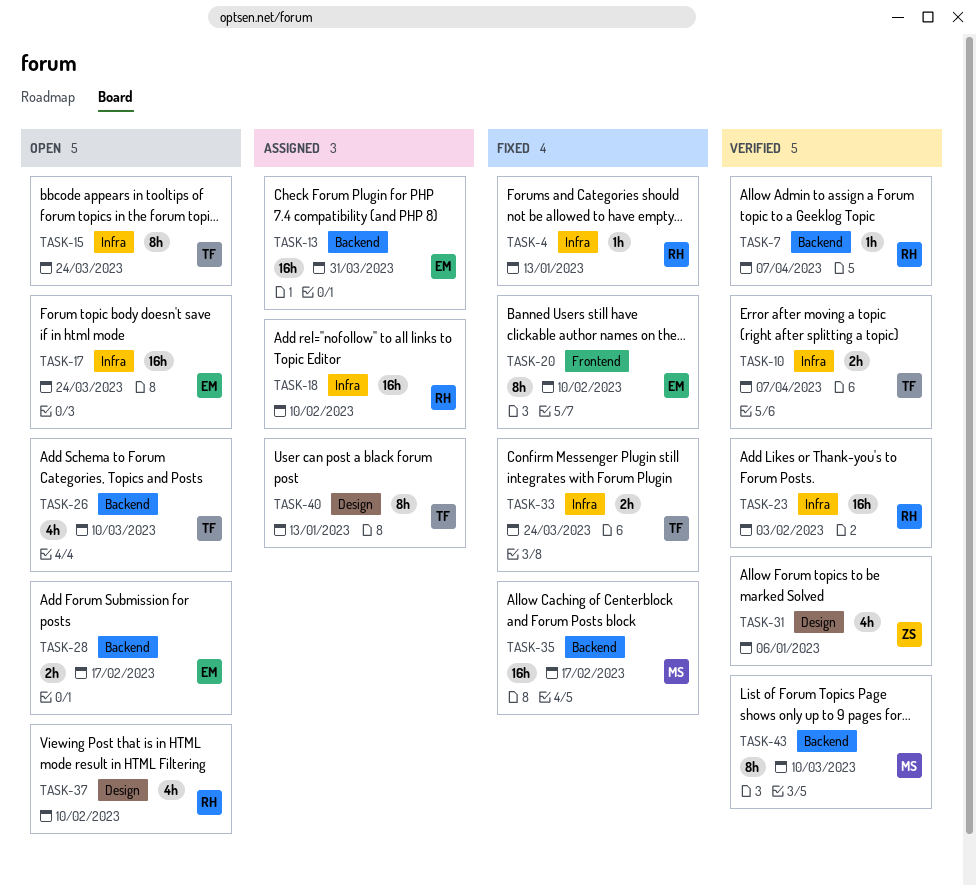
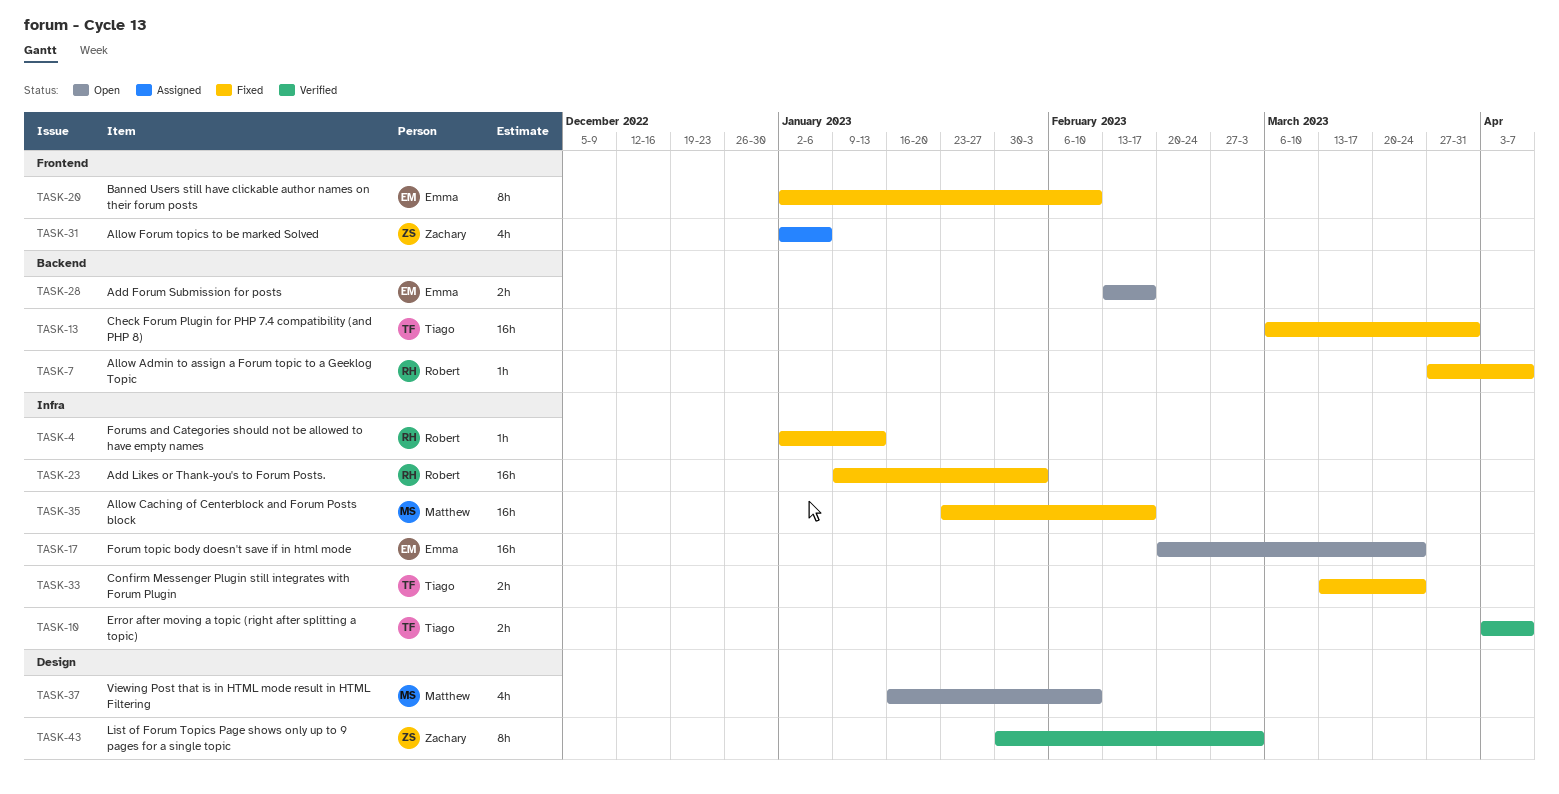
TASK-7, status: Verified -> Fixed
TASK-13, status: Assigned -> Fixed
TASK-13, owner: Emma -> Tiago
TASK-15: present -> none
TASK-18: present -> none
TASK-23, status: Verified -> Fixed
TASK-26: present -> none
TASK-31, status: Verified -> Assigned
TASK-31, label: Design -> Frontend
TASK-35, label: Backend -> Infra
TASK-37, owner: Robert -> Matthew
TASK-40: present -> none
TASK-43, owner: Matthew -> Zachary
TASK-43, label: Backend -> Design
TASK-43, due: Mar 10 -> Mar 3

